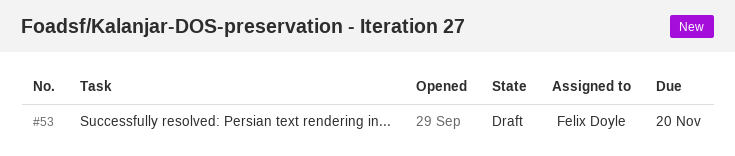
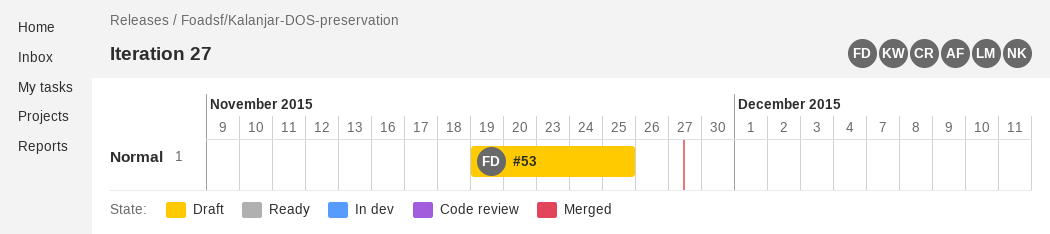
#53, due: Nov 20 -> Nov 25

